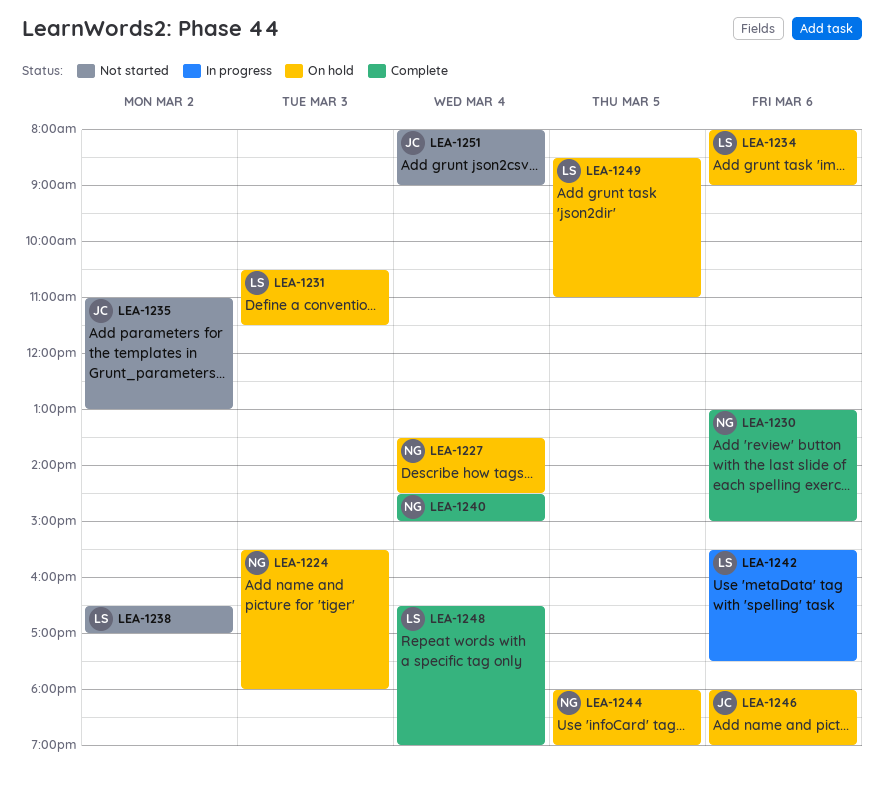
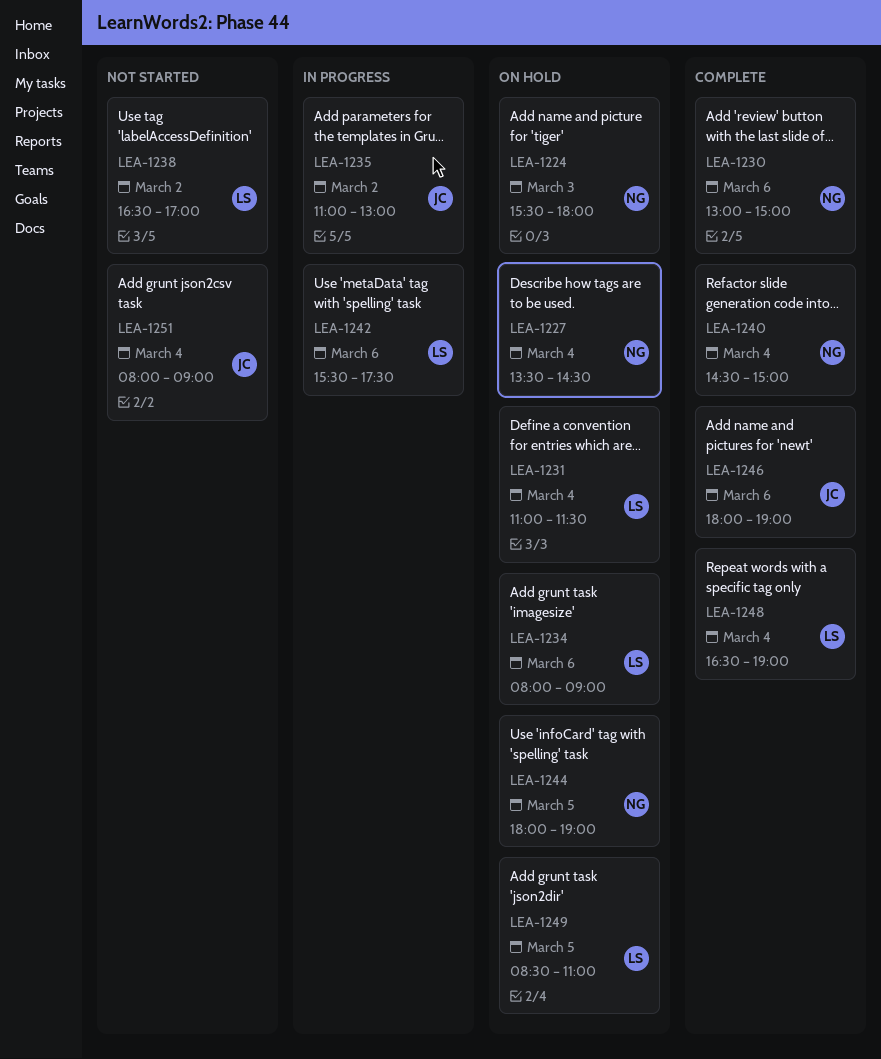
LEA-1231, day: Mar 3 -> Mar 4
LEA-1231, begins: 10:30 -> 11:00
LEA-1235, status: Not started -> In progress
LEA-1246, status: On hold -> Complete

